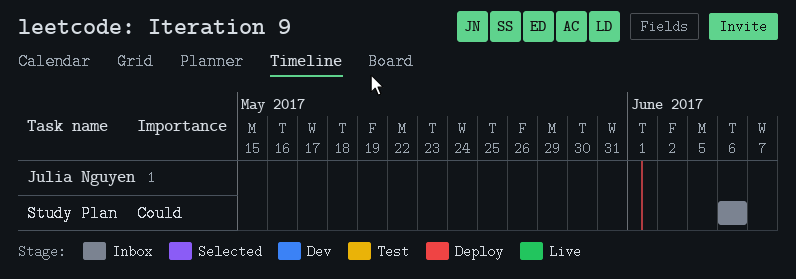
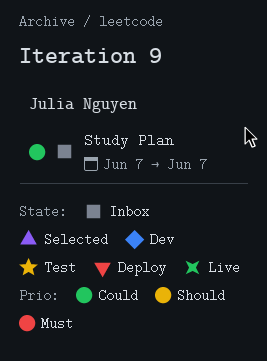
Study Plan, start: Jun 6 -> Jun 7
Study Plan, due: Jun 6 -> Jun 7

